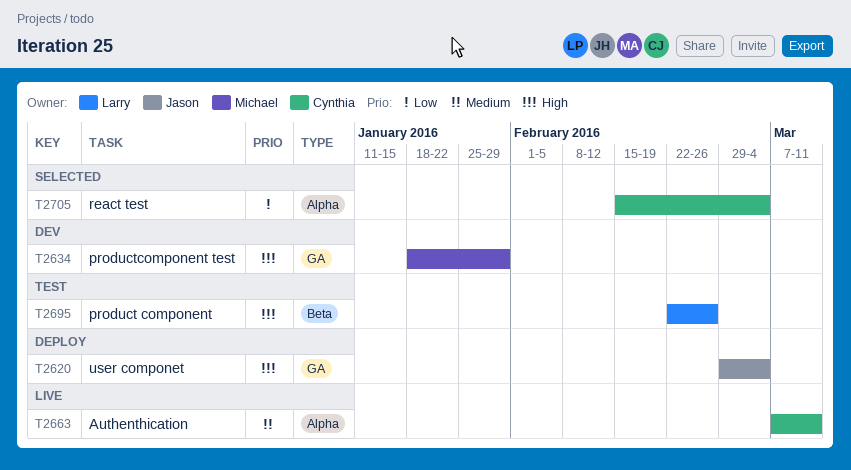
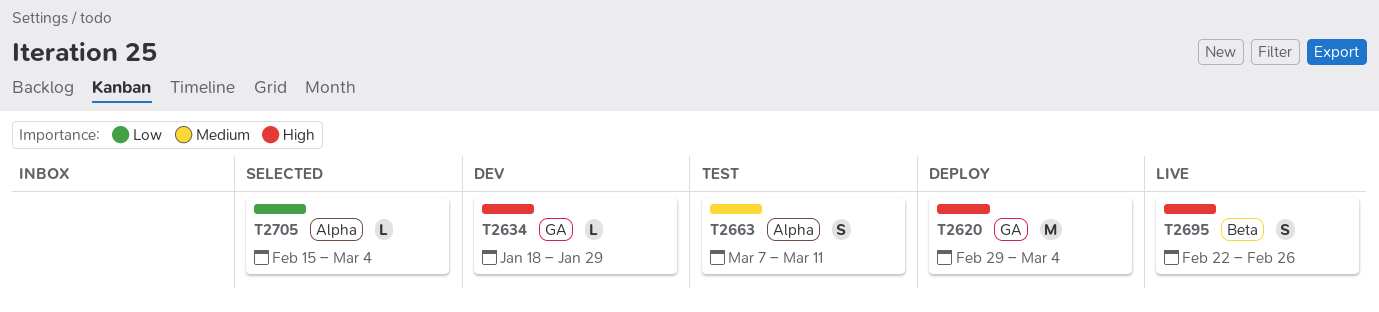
T2663, status: Live -> Test
T2695, status: Test -> Live

